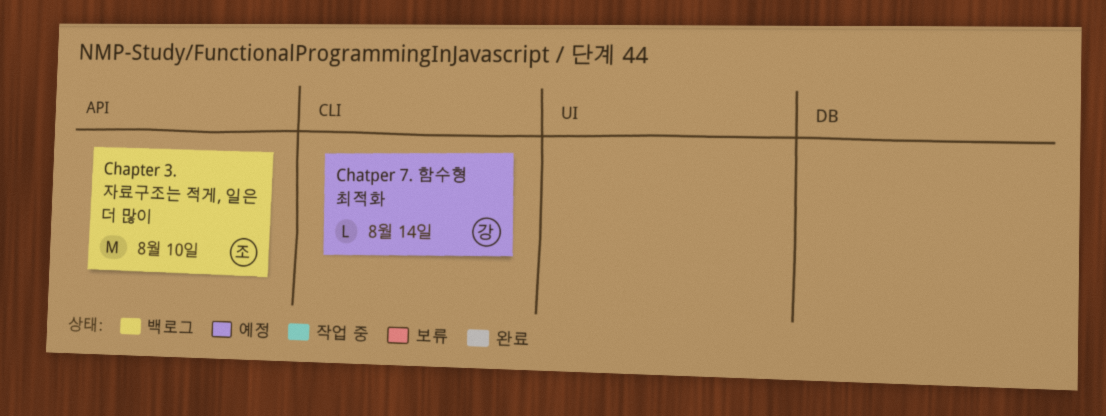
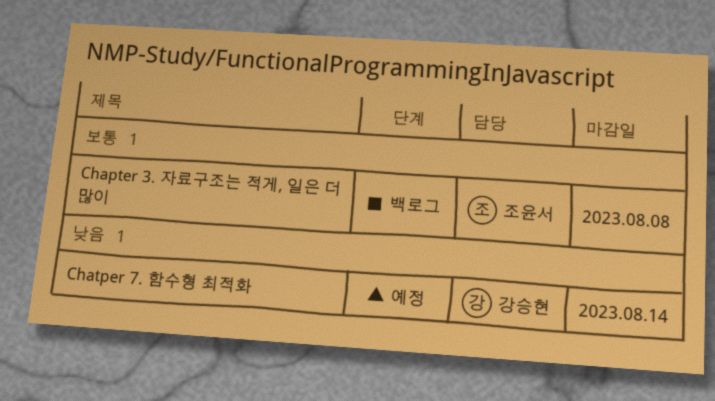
Chapter 3. 자료구조는 적게, 일은 더 많이, due: Aug 10 -> Aug 8

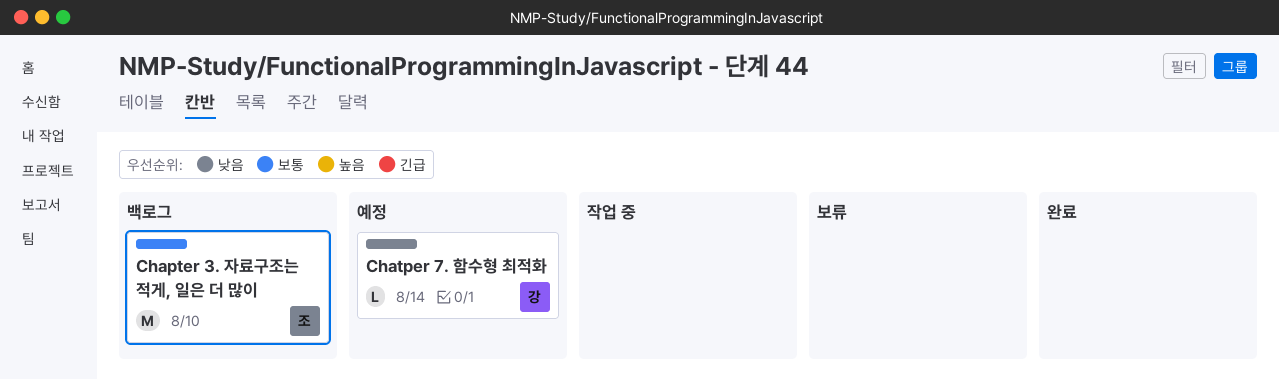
Chapter 3. 자료구조는 적게, 일은 더 많이, due: Aug 8 -> Aug 10

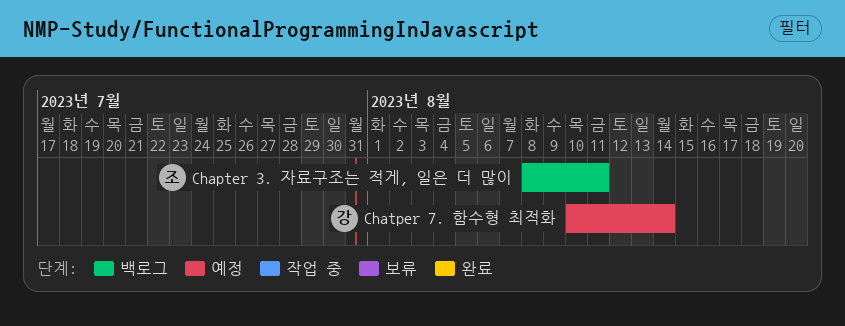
Chapter 3. 자료구조는 적게, 일은 더 많이, due: Aug 10 -> Aug 11

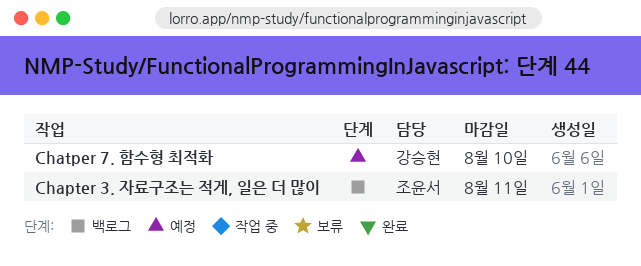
Chatper 7. 함수형 최적화, due: Aug 14 -> Aug 10

